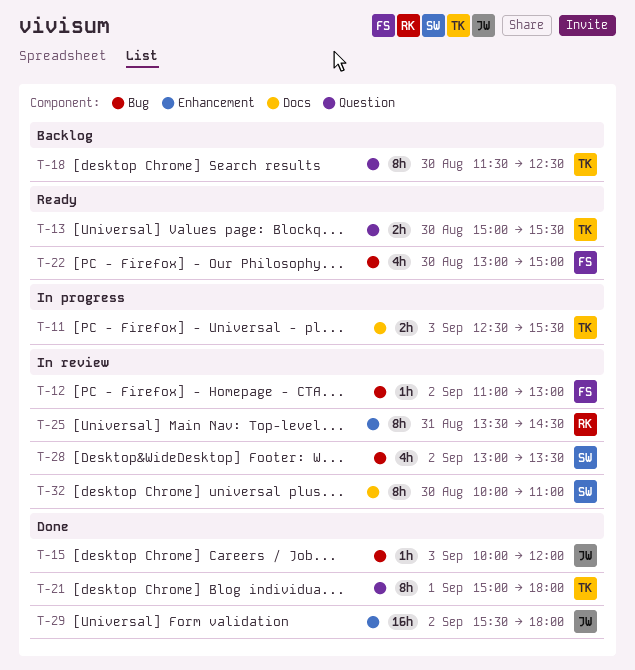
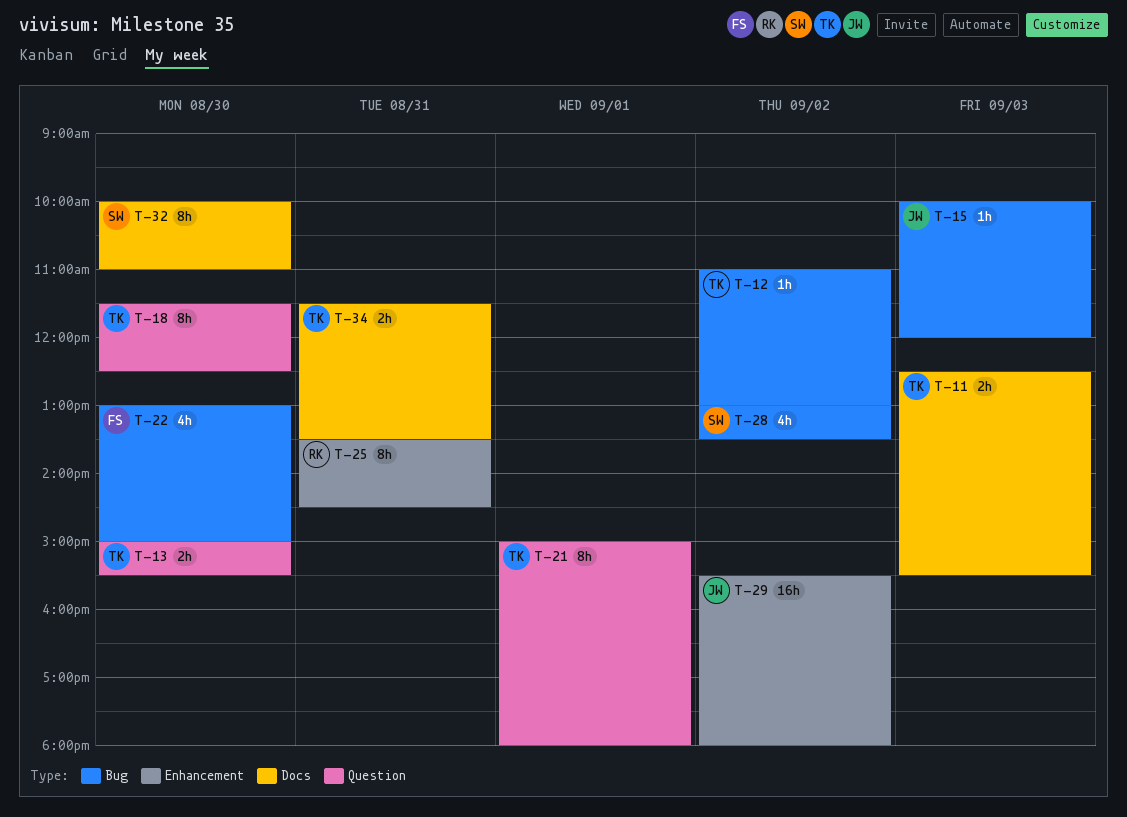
T-12, owner: FS -> TK
T-34: none -> present

